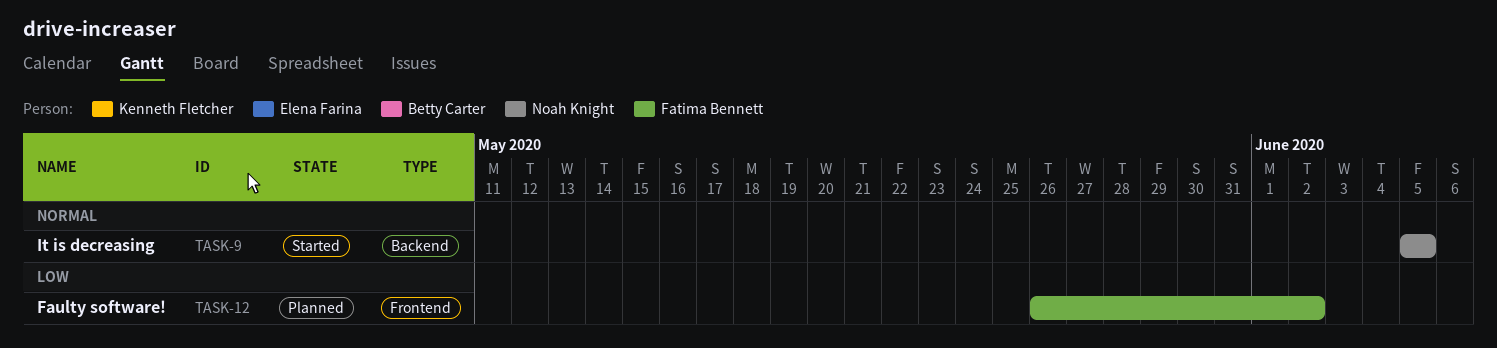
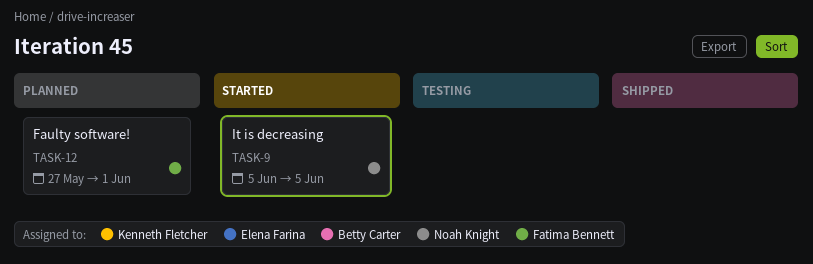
TASK-12, start: May 26 -> May 27
TASK-12, due: Jun 2 -> Jun 1

